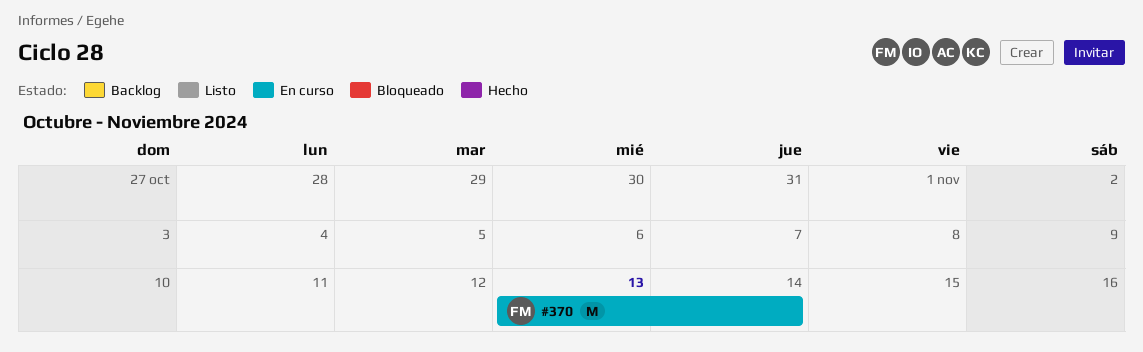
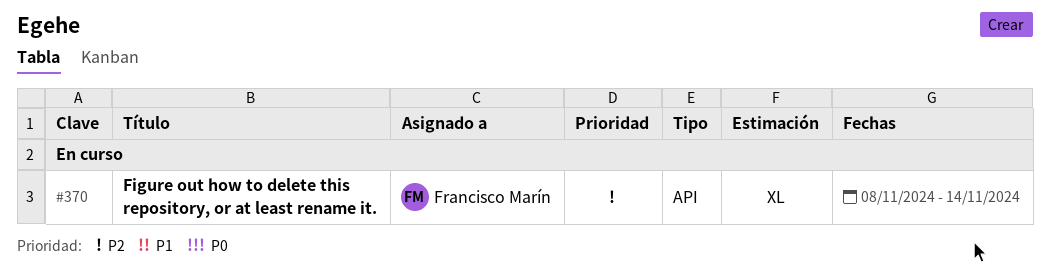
#370, estimate: M -> XL
#370, start: Nov 13 -> Nov 8

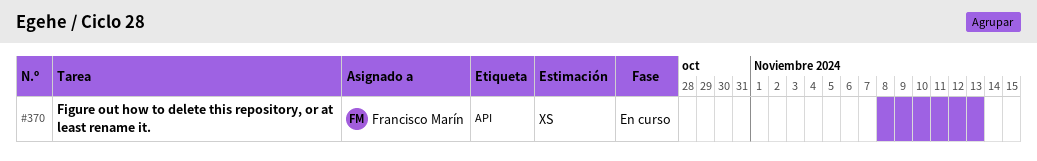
#370, estimate: XL -> XS
#370, due: Nov 14 -> Nov 13

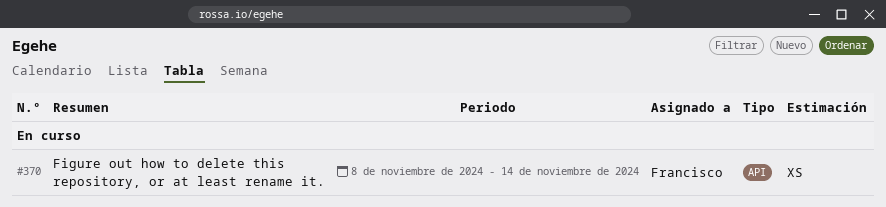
#370, due: Nov 13 -> Nov 14

